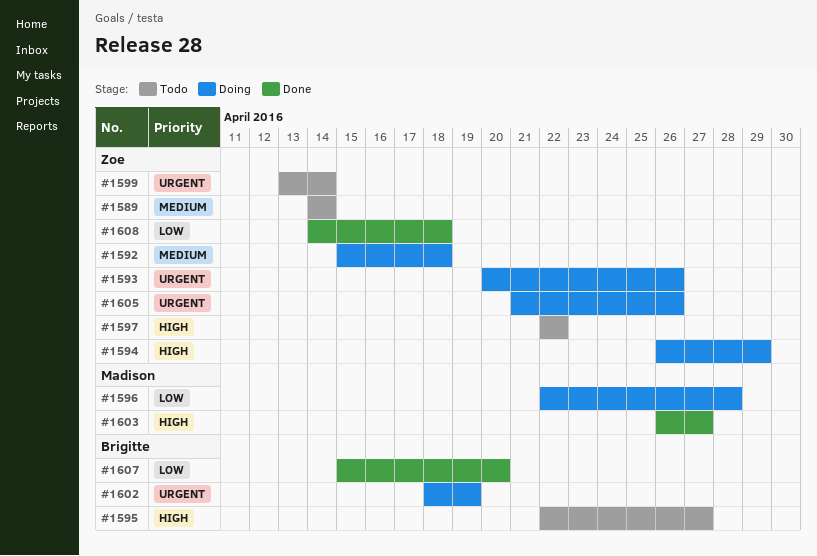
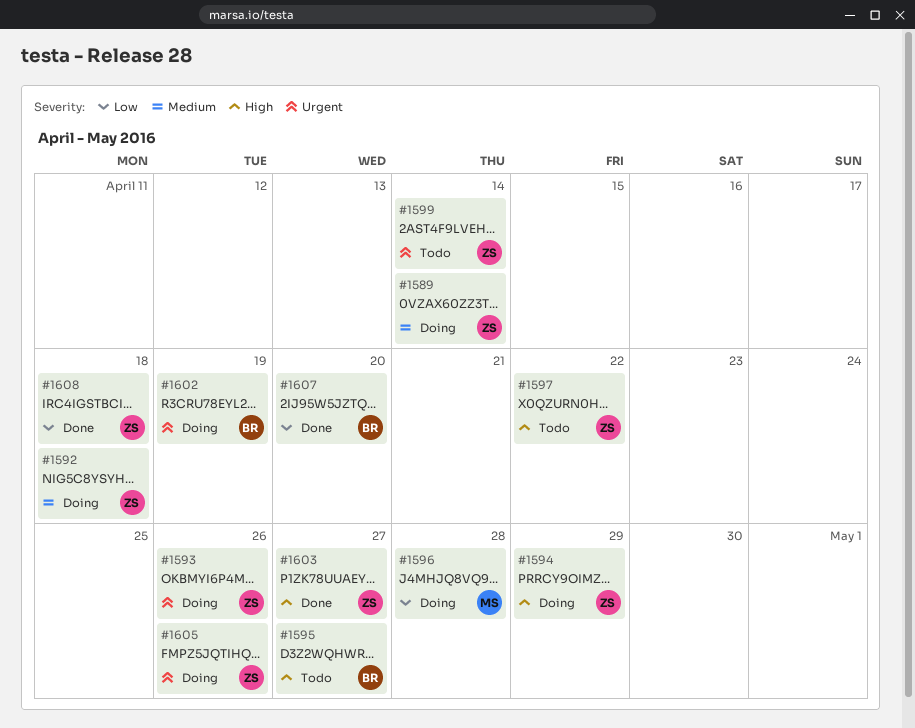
#1589, status: Todo -> Doing
#1603, owner: Madison -> Zoe

